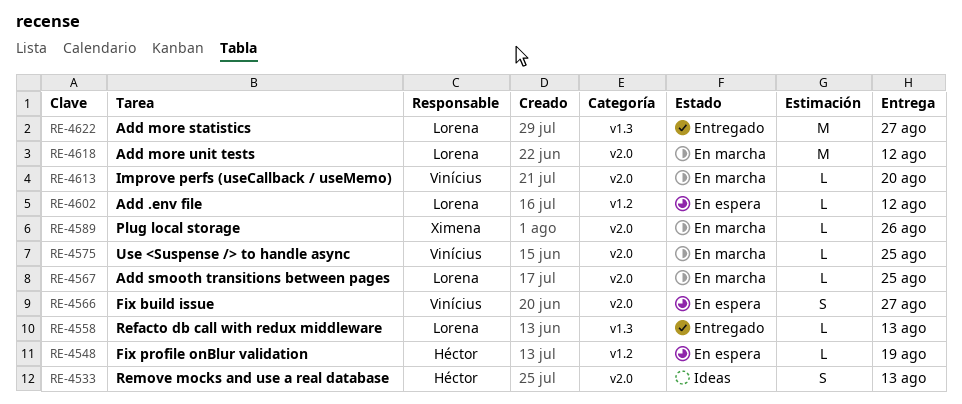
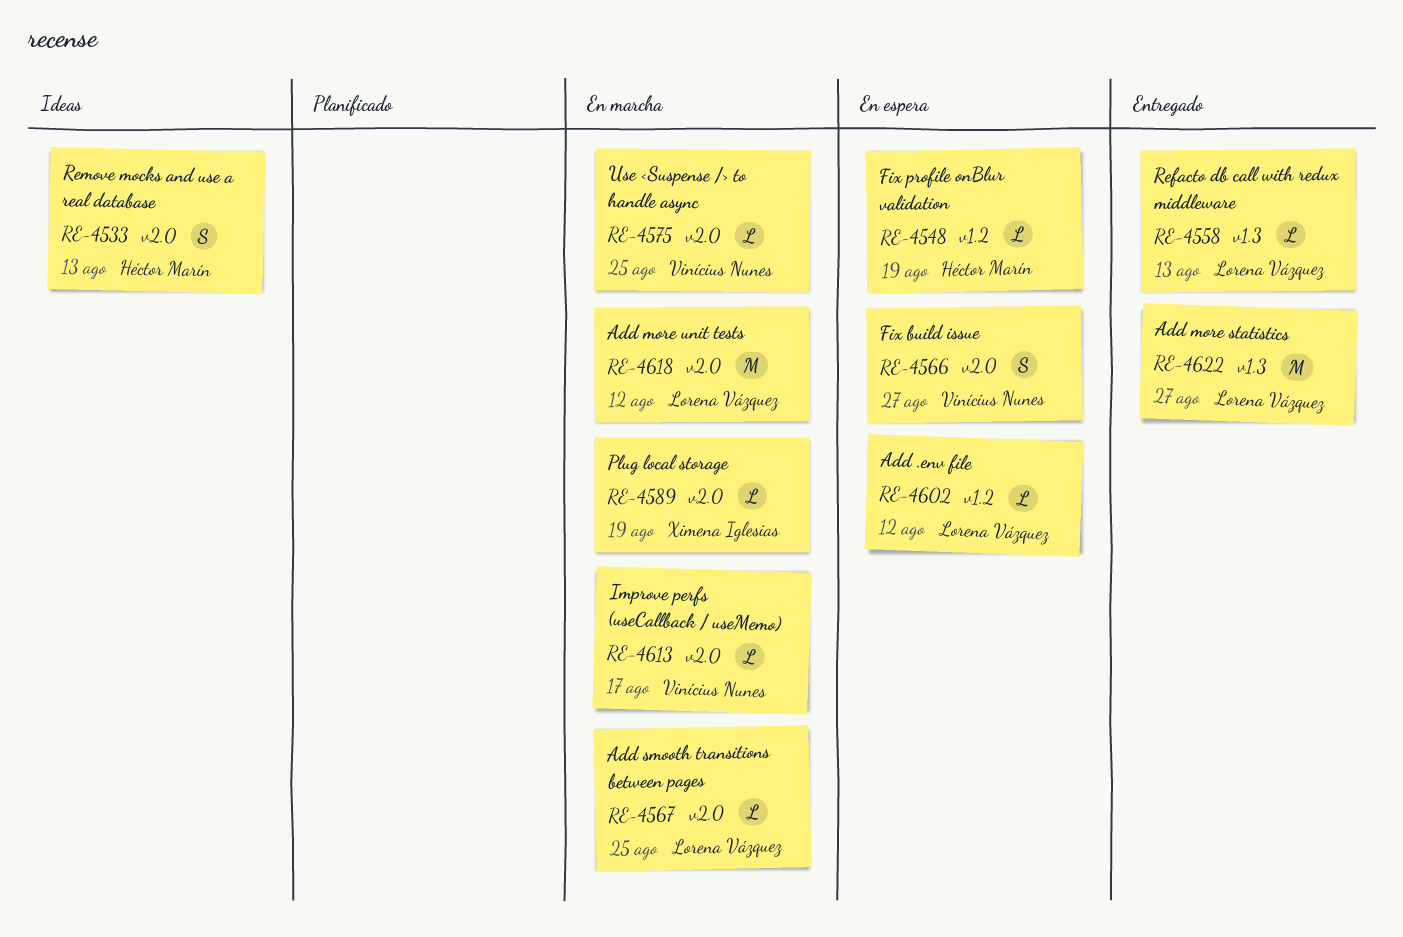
RE-4589, due: Aug 26 -> Aug 19
RE-4613, due: Aug 20 -> Aug 17

